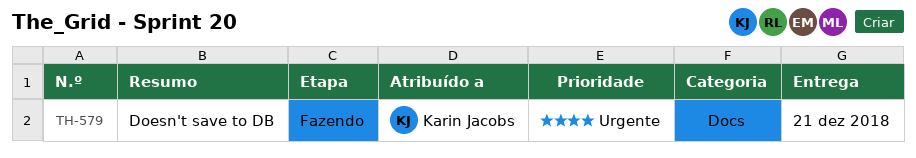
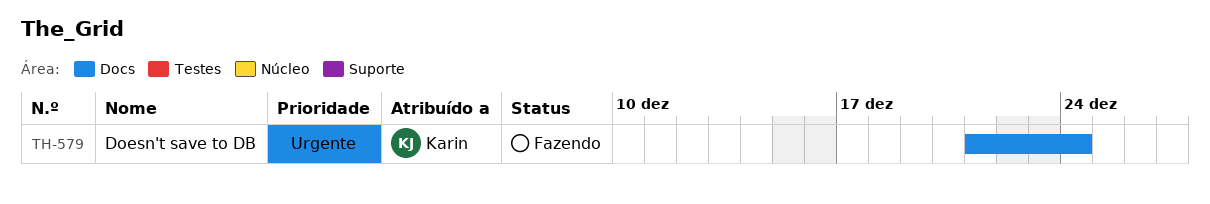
TH-579, due: Dec 21 -> Dec 24

